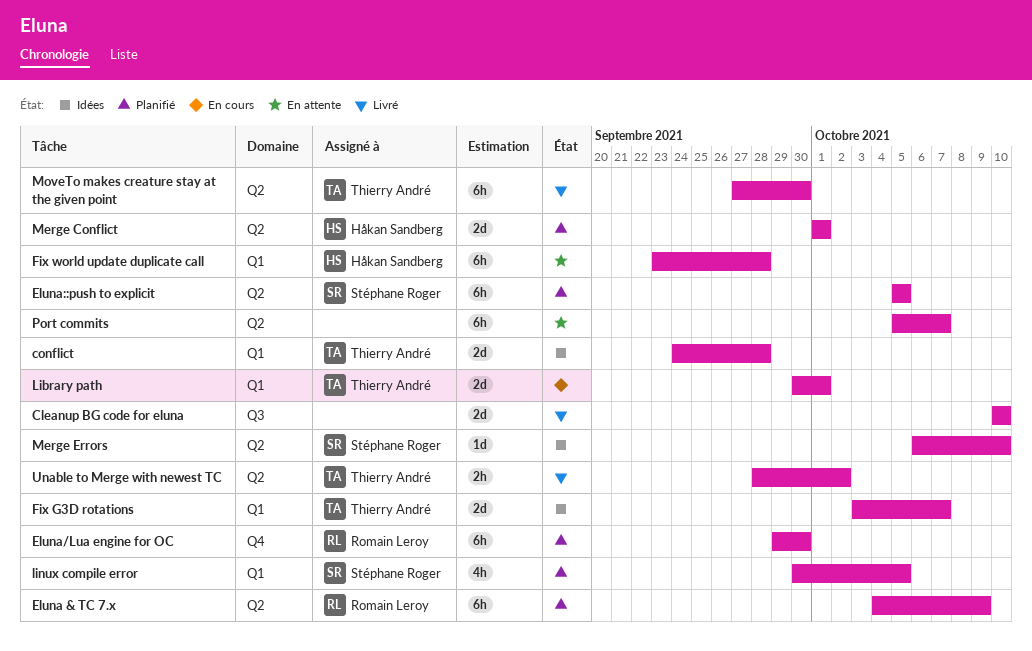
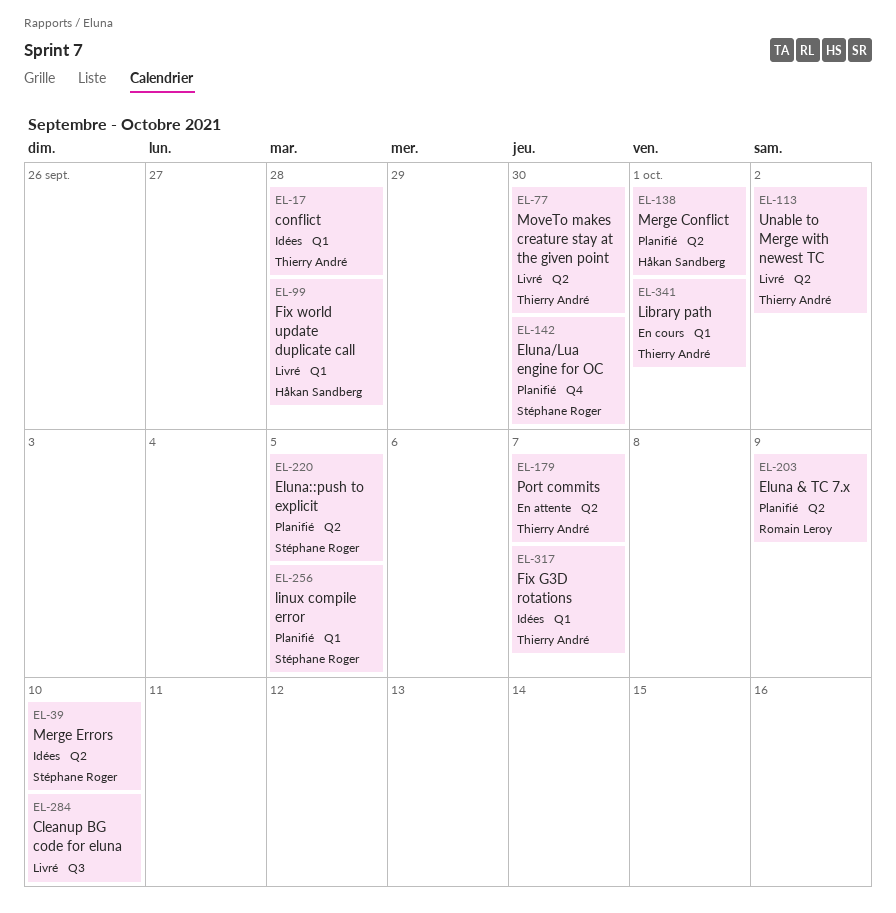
Eluna/Lua engine for OC, owner: Romain Leroy -> Stéphane Roger
Fix world update duplicate call, status: En attente -> Livré
Port commits, owner: none -> Thierry André

